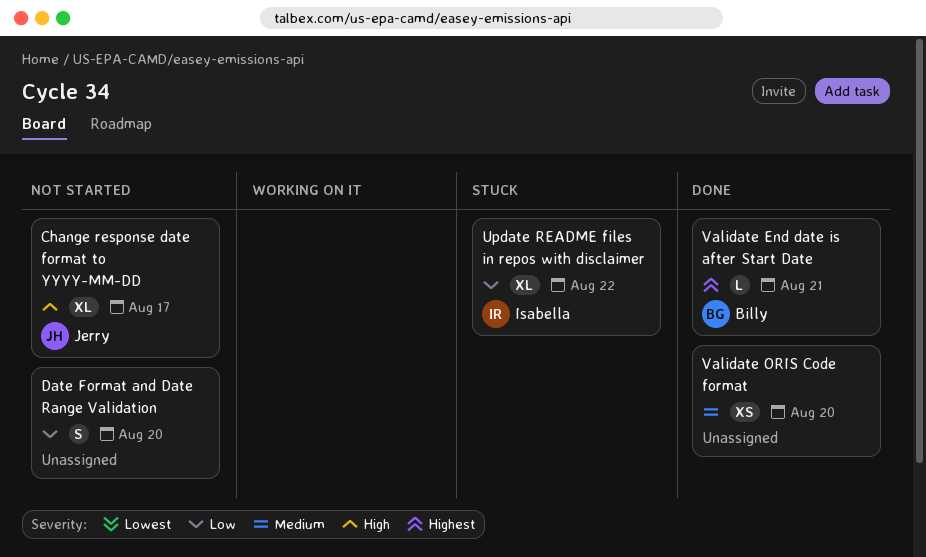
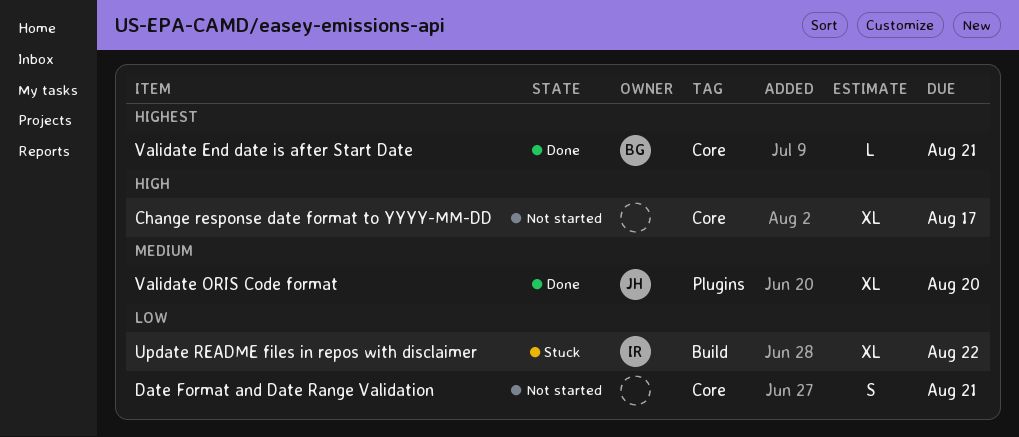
Change response date format to YYYY-MM-DD, owner: Jerry -> none
Date Format and Date Range Validation, due: Aug 20 -> Aug 21
Validate ORIS Code format, owner: none -> Jerry
Validate ORIS Code format, estimate: XS -> XL

